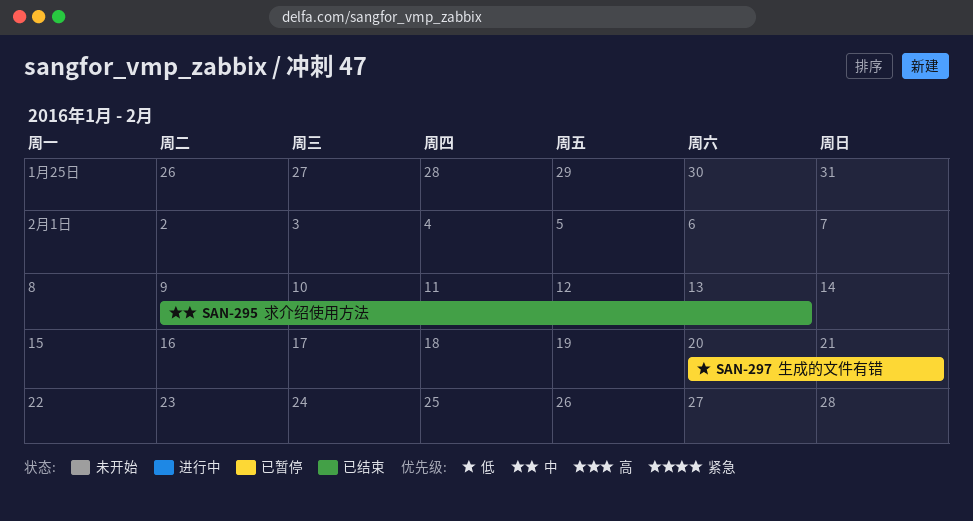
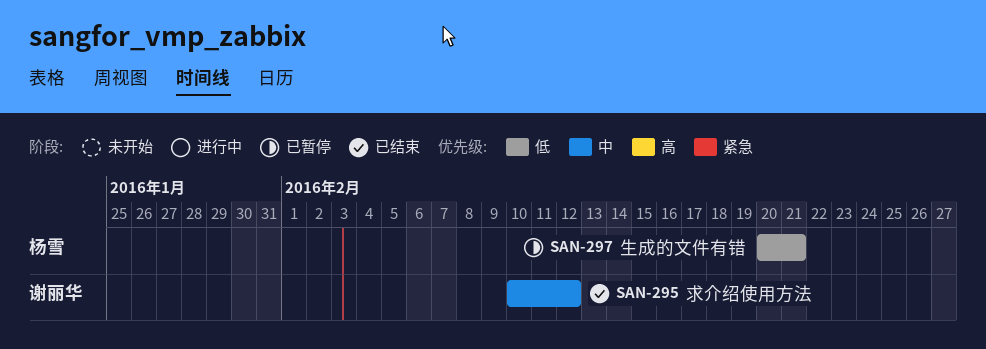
SAN-295, start: Feb 9 -> Feb 10
SAN-295, due: Feb 13 -> Feb 12

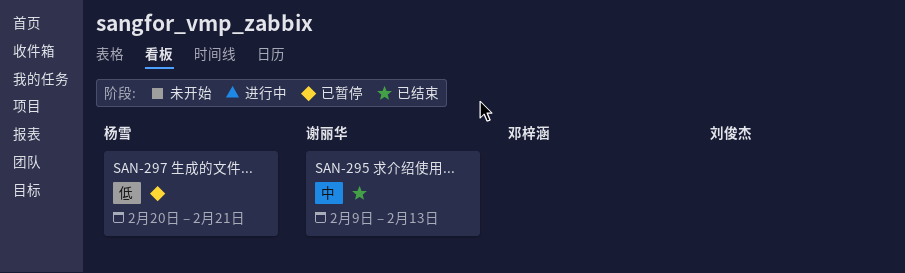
SAN-295, start: Feb 10 -> Feb 9
SAN-295, due: Feb 12 -> Feb 13

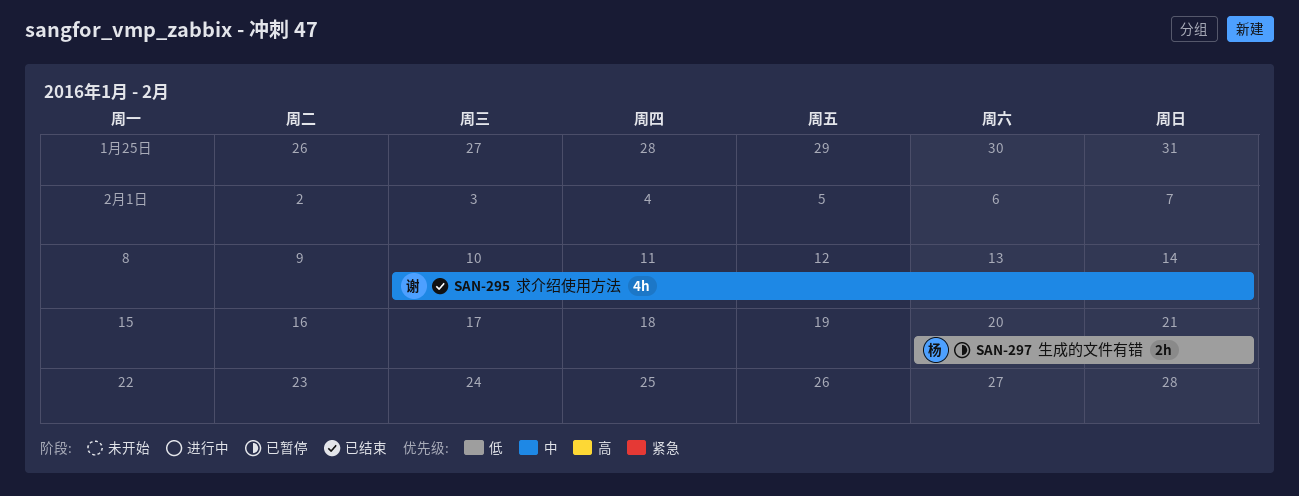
SAN-295, start: Feb 9 -> Feb 10
SAN-295, due: Feb 13 -> Feb 14

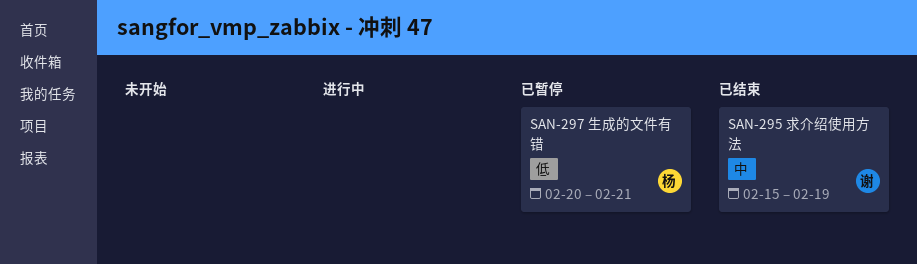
SAN-295, start: Feb 10 -> Feb 15
SAN-295, due: Feb 14 -> Feb 19

